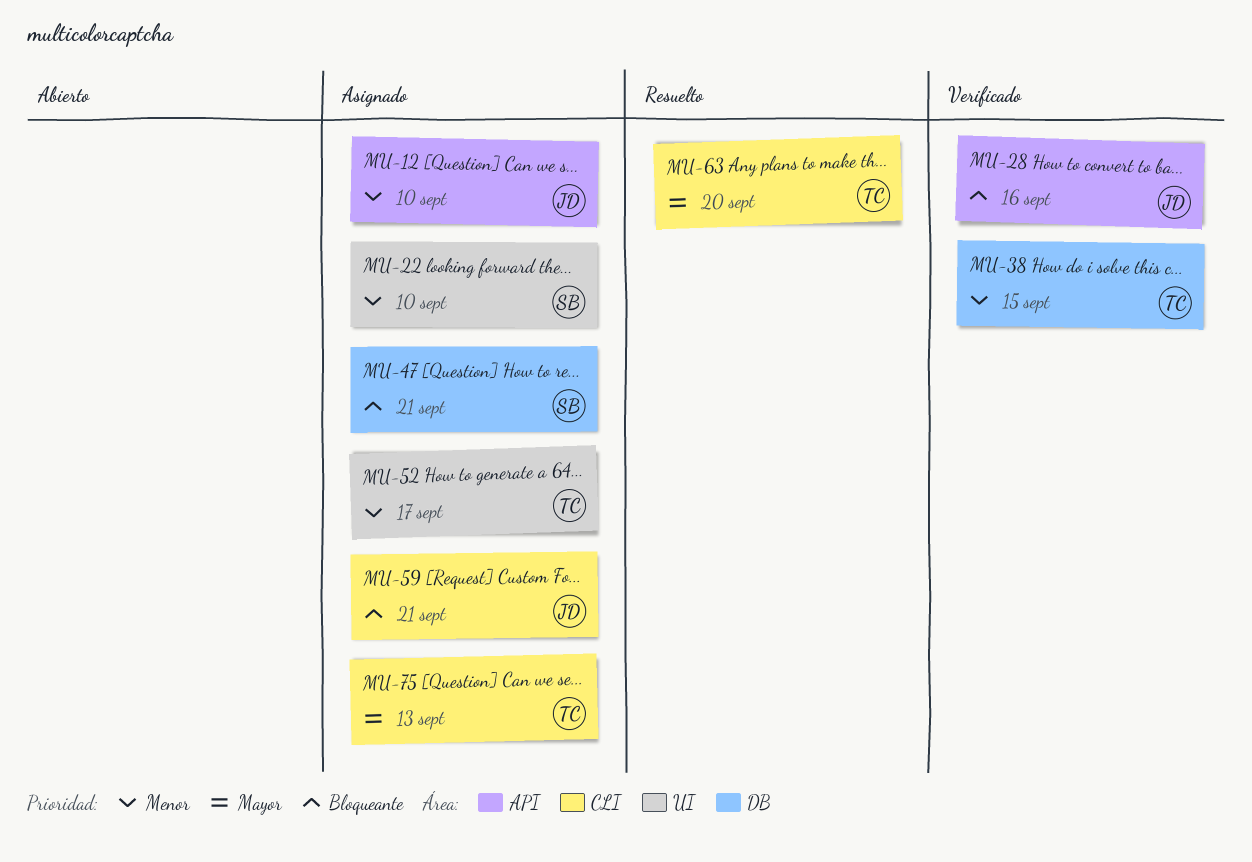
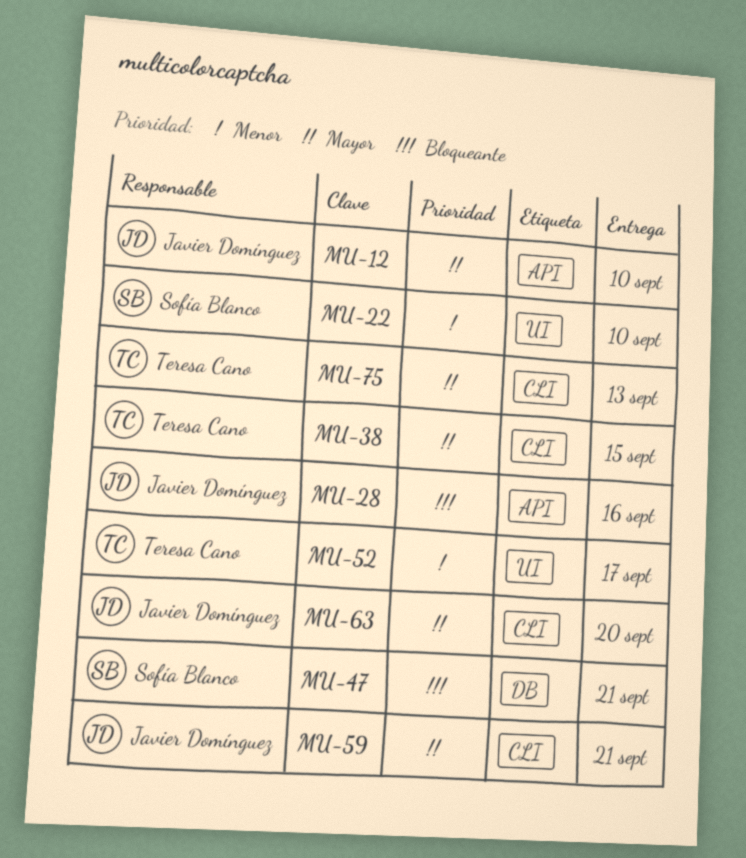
MU-12, priority: Menor -> Mayor
MU-38, priority: Menor -> Mayor
MU-38, label: DB -> CLI
MU-59, priority: Bloqueante -> Mayor
MU-63, owner: Teresa Cano -> Javier Domínguez

